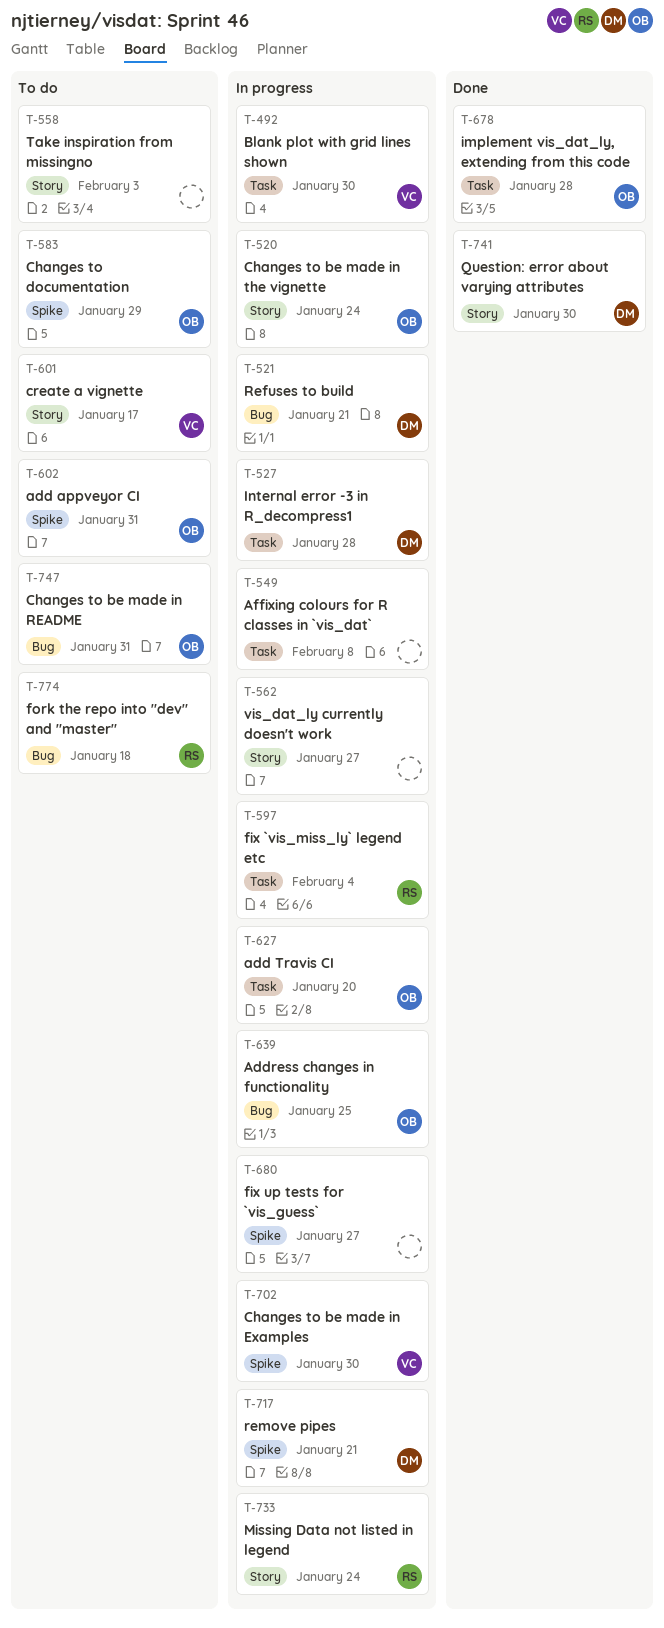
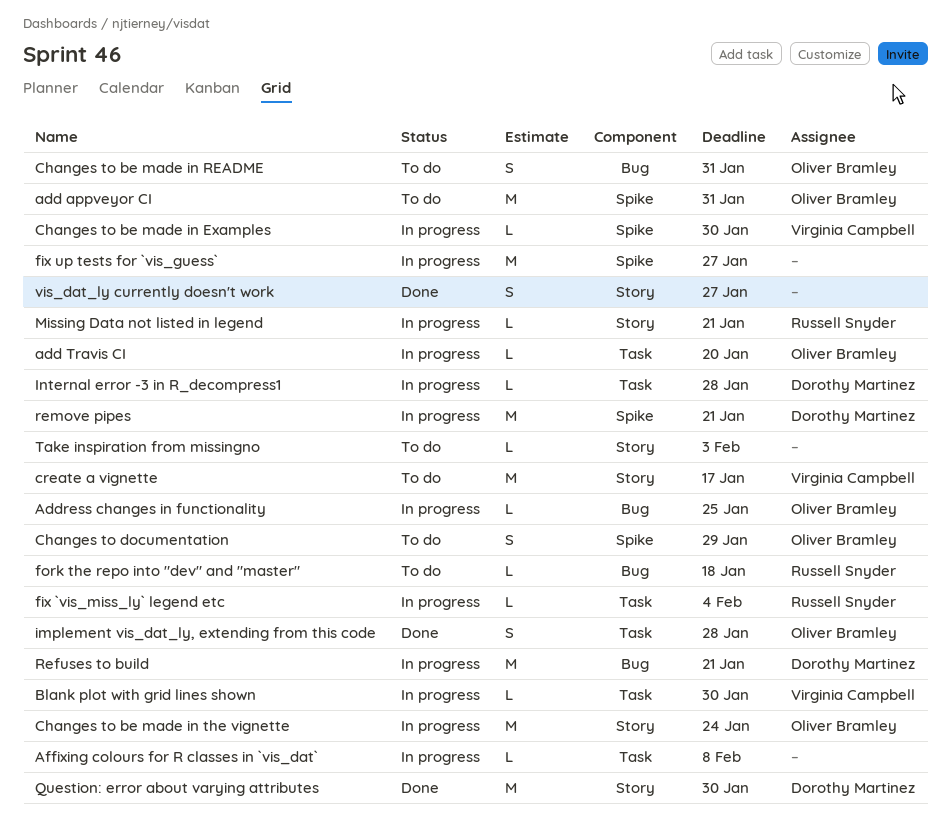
Missing Data not listed in legend, due: Jan 24 -> Jan 21
vis_dat_ly currently doesn't work, status: In progress -> Done

